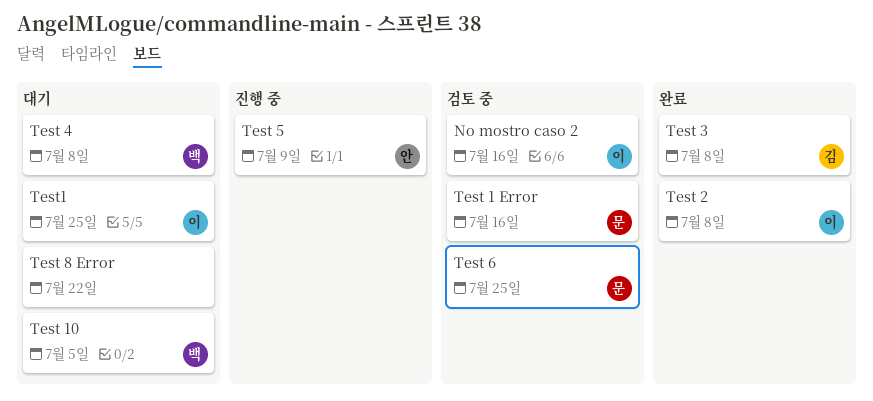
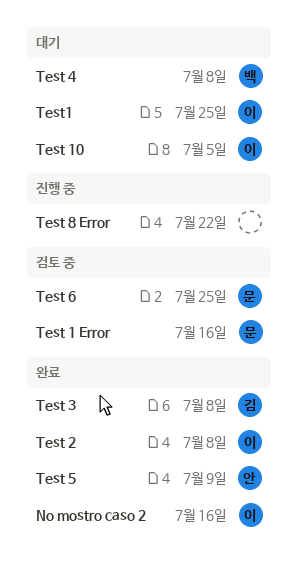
No mostro caso 2, status: 검토 중 -> 완료
Test 10, owner: 백 -> 이
Test 5, status: 진행 중 -> 완료
Test 8 Error, status: 대기 -> 진행 중

